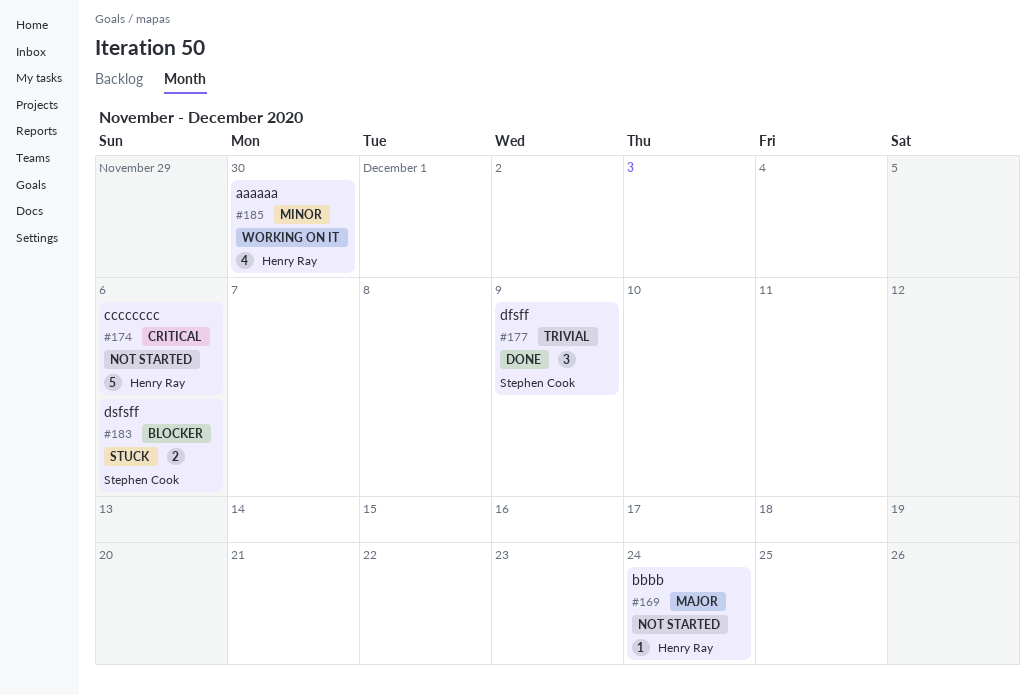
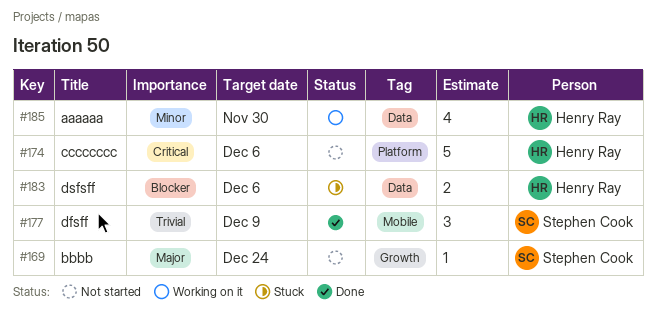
#169, owner: Henry Ray -> Stephen Cook
#183, owner: Stephen Cook -> Henry Ray

